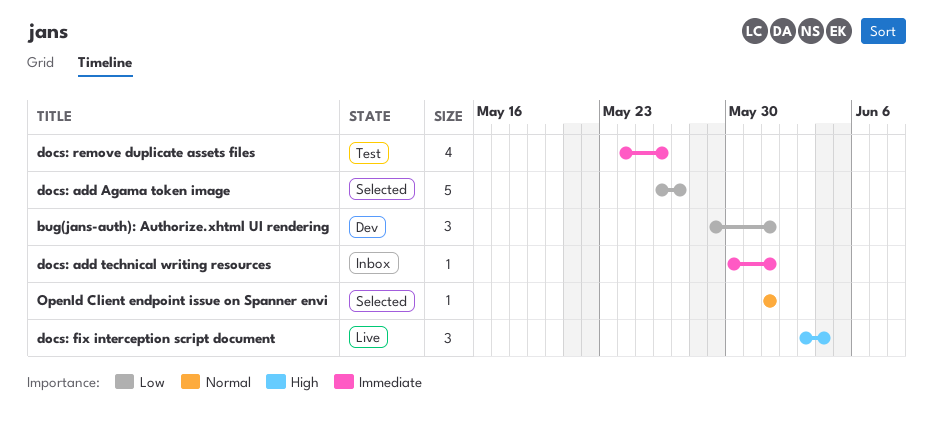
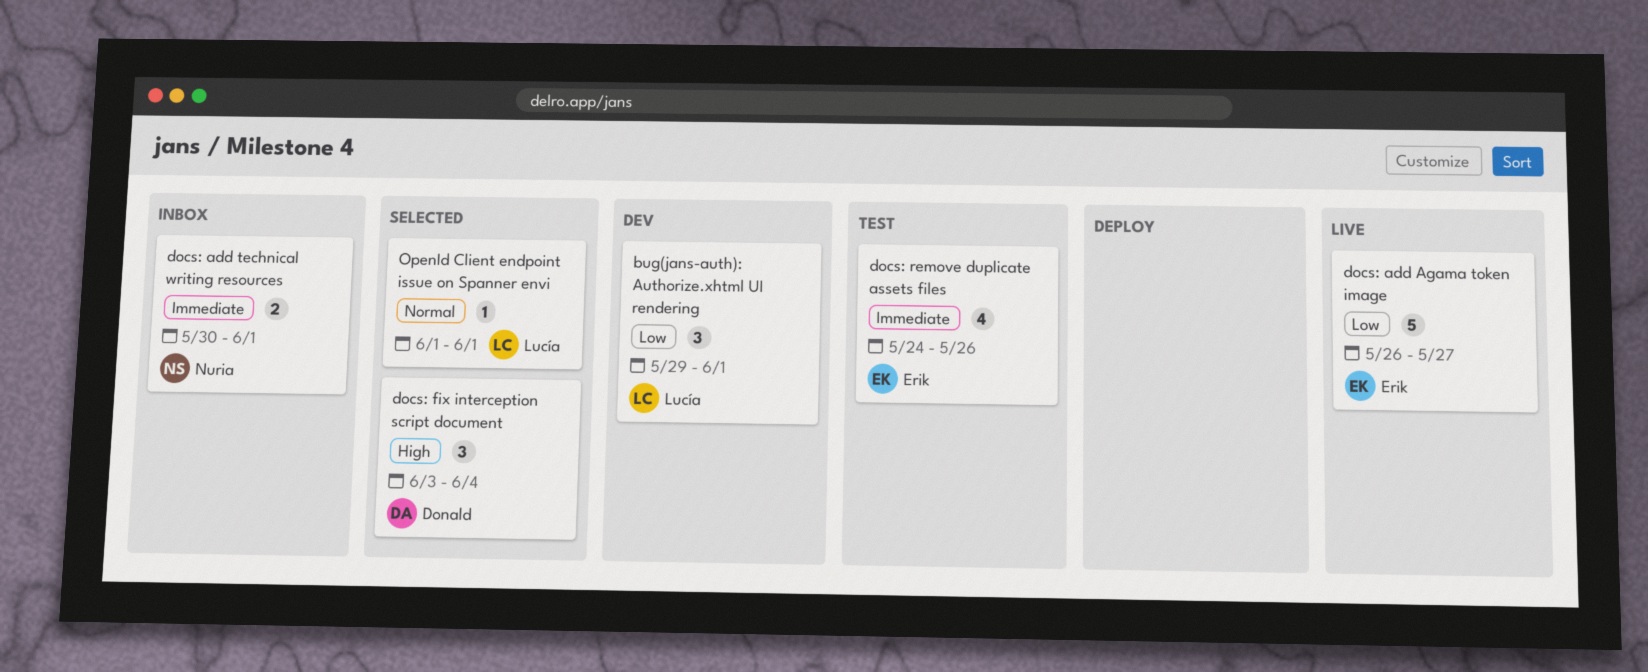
docs: add Agama token image, status: Selected -> Live
docs: add technical writing resources, estimate: 1 -> 2
docs: fix interception script document, status: Live -> Selected

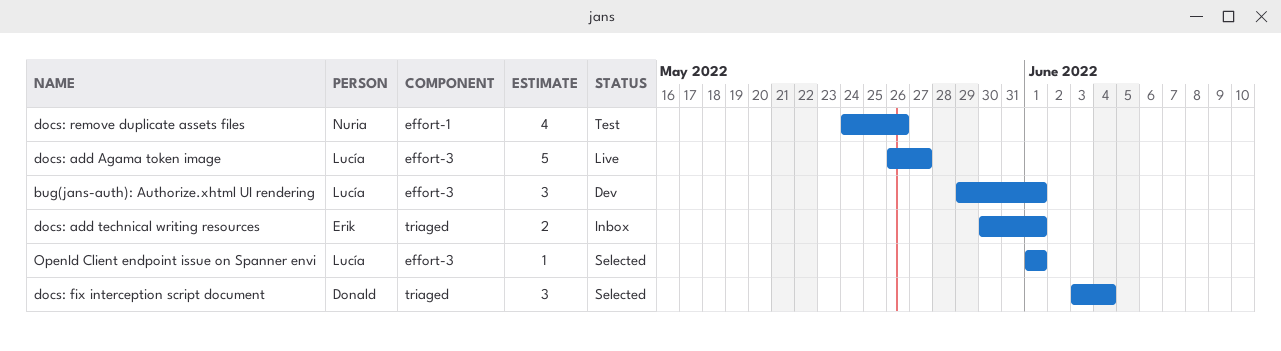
docs: add Agama token image, owner: Erik -> Lucía
docs: add technical writing resources, owner: Nuria -> Erik
docs: remove duplicate assets files, owner: Erik -> Nuria

